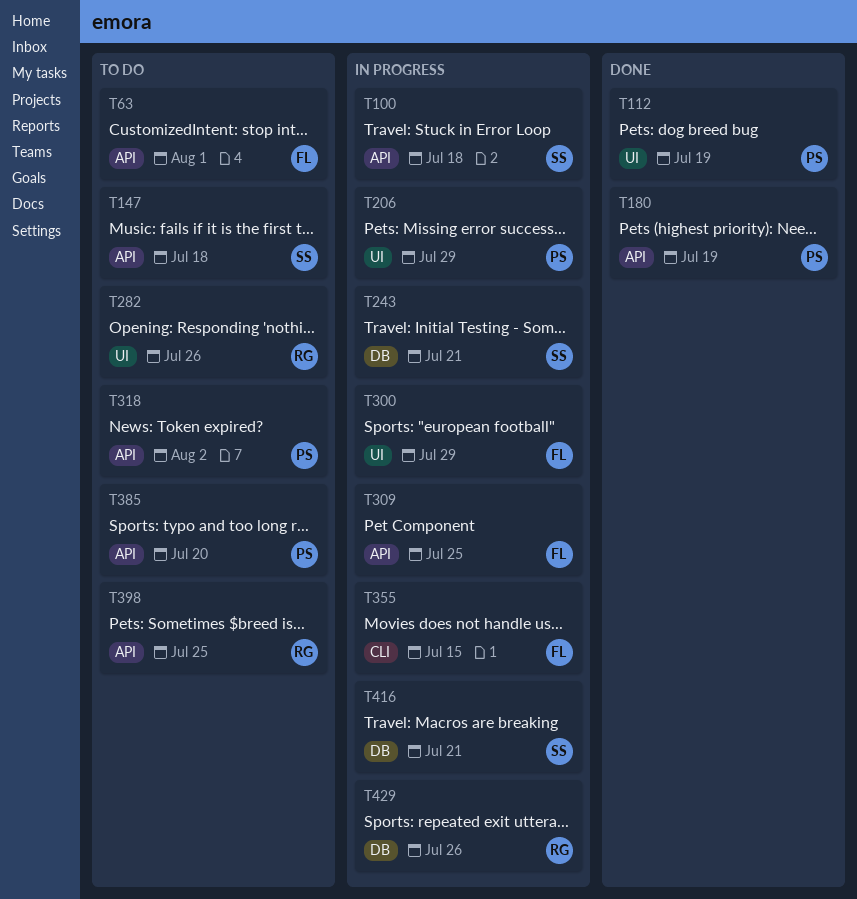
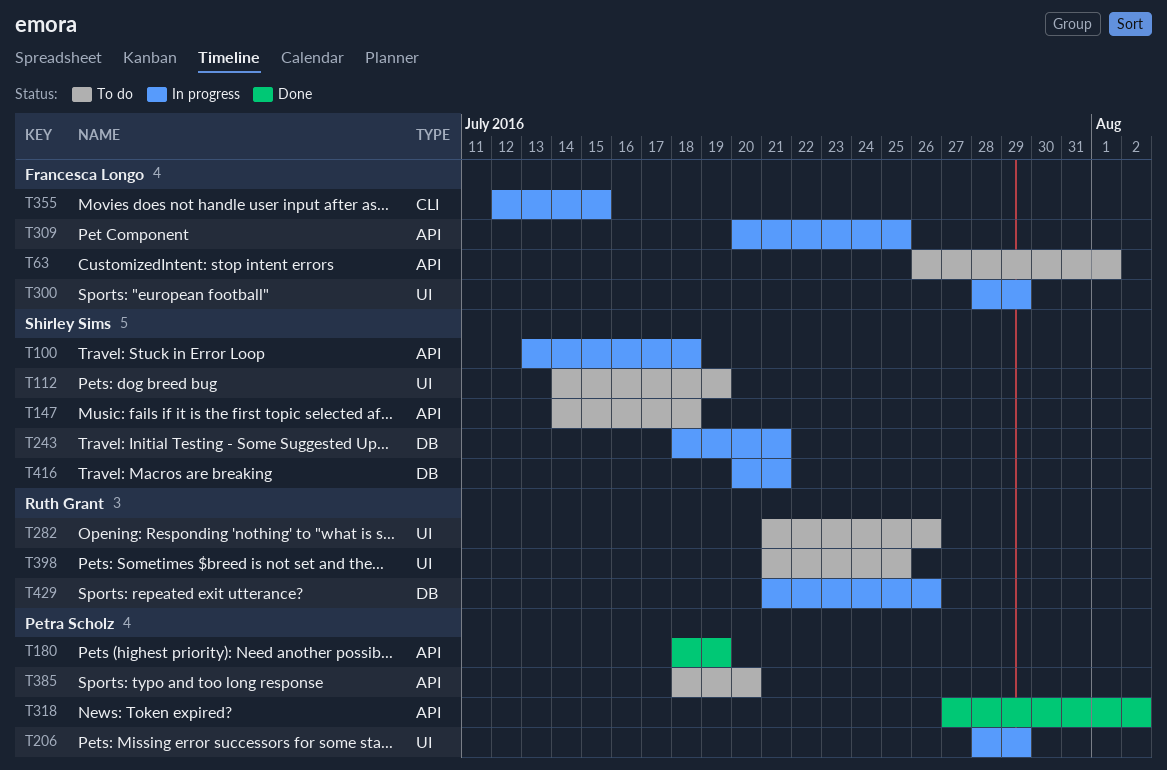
T112, status: Done -> To do
T112, owner: Petra Scholz -> Shirley Sims
T318, status: To do -> Done
T398, label: API -> UI

